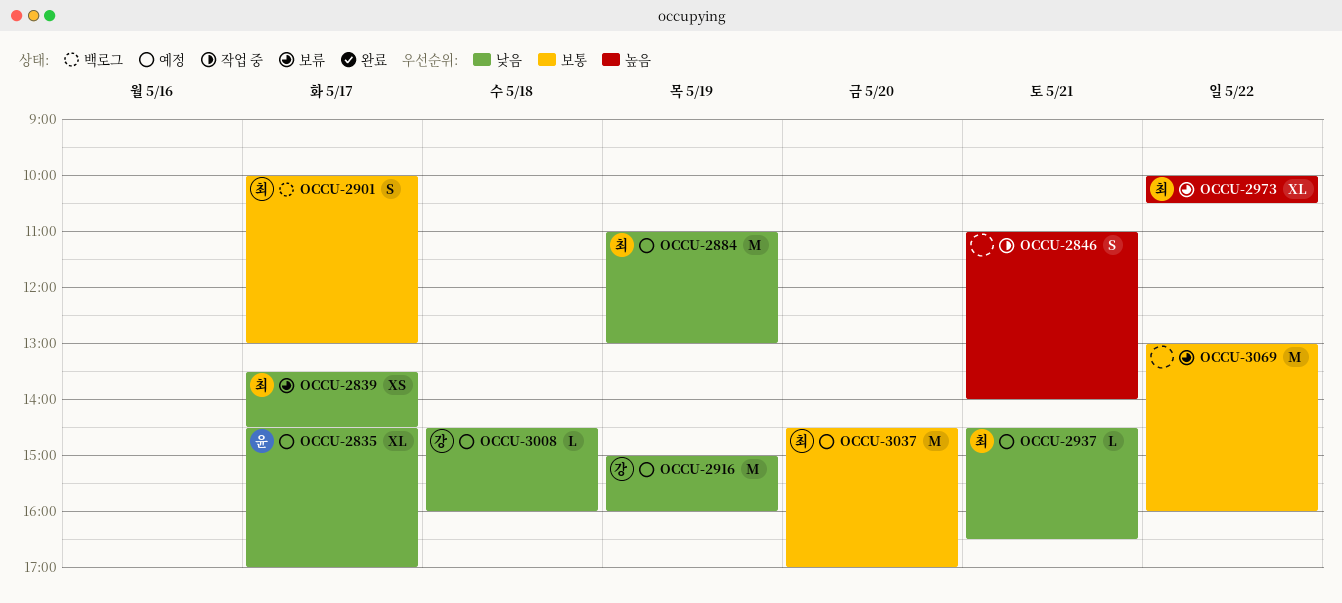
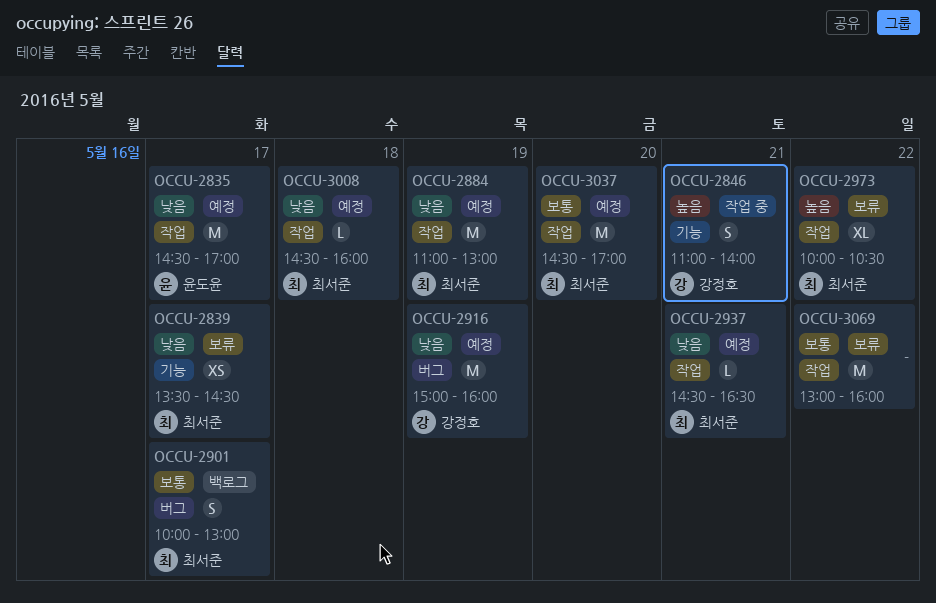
OCCU-2835, estimate: XL -> M
OCCU-2846, owner: none -> 강정호
OCCU-3008, owner: 강정호 -> 최서준

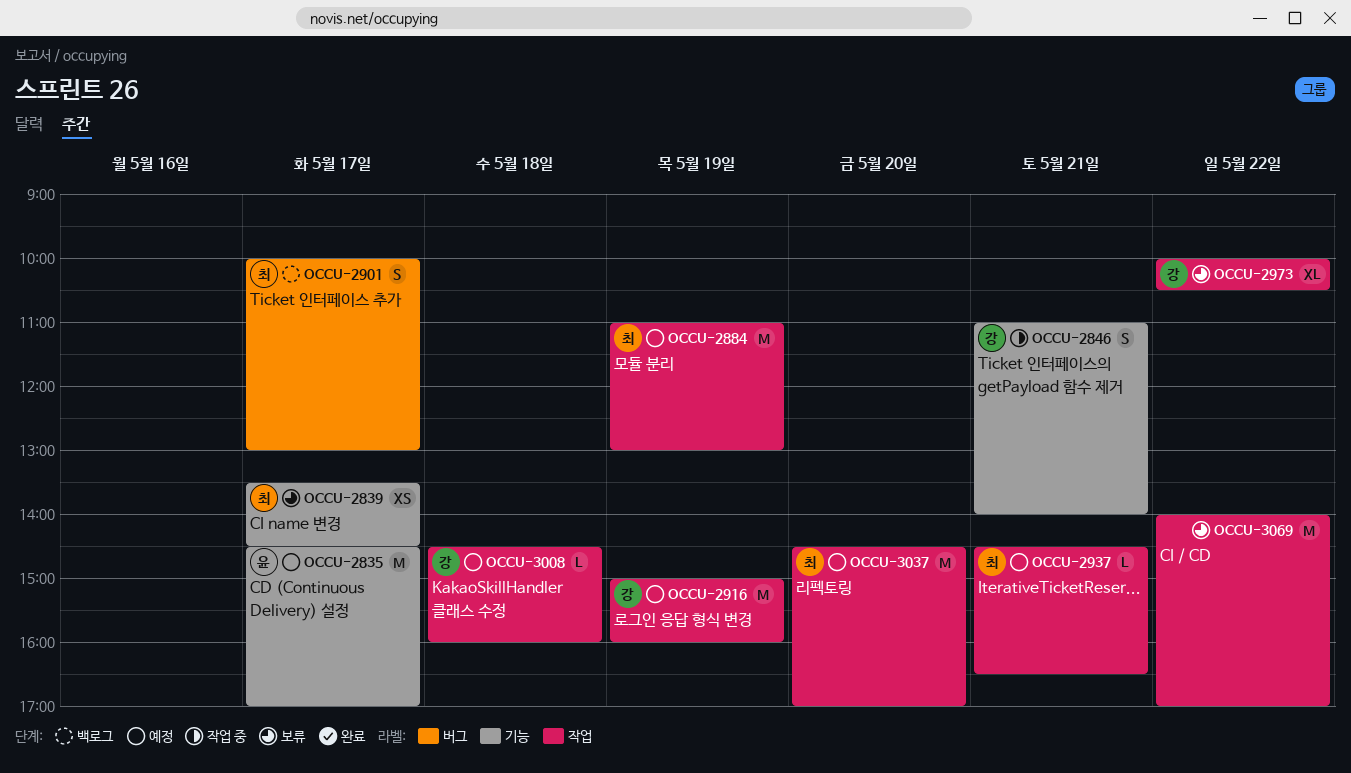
OCCU-2835, label: 작업 -> 기능
OCCU-2916, label: 버그 -> 작업
OCCU-2973, owner: 최서준 -> 강정호
OCCU-3008, owner: 최서준 -> 강정호
OCCU-3069, begins: 13:00 -> 14:00
OCCU-3069, ends: 16:00 -> 17:00

